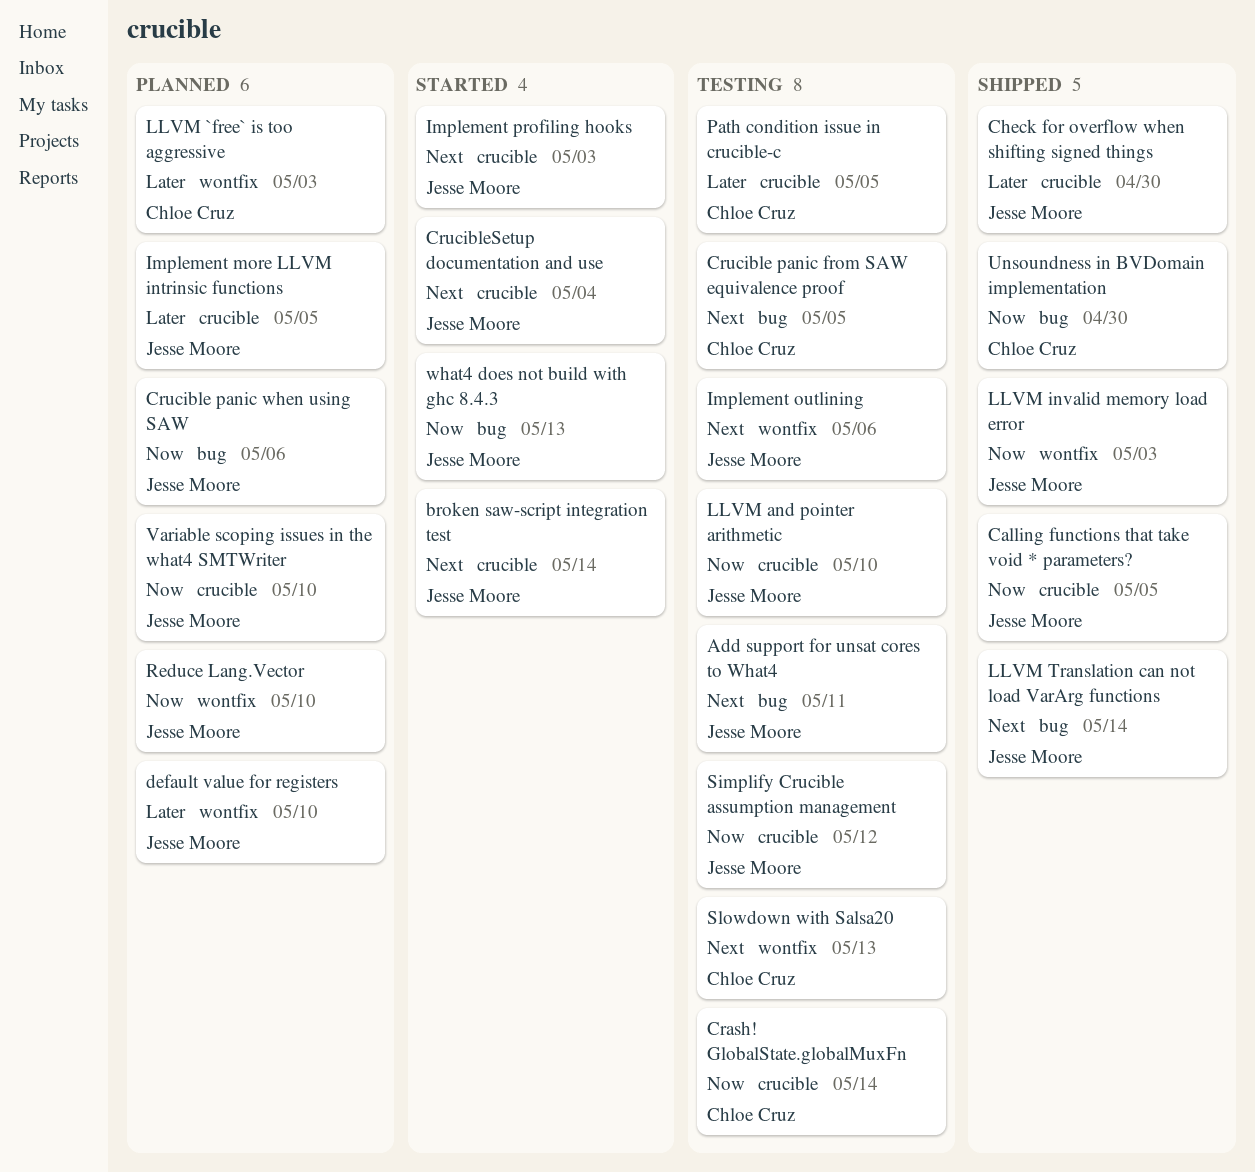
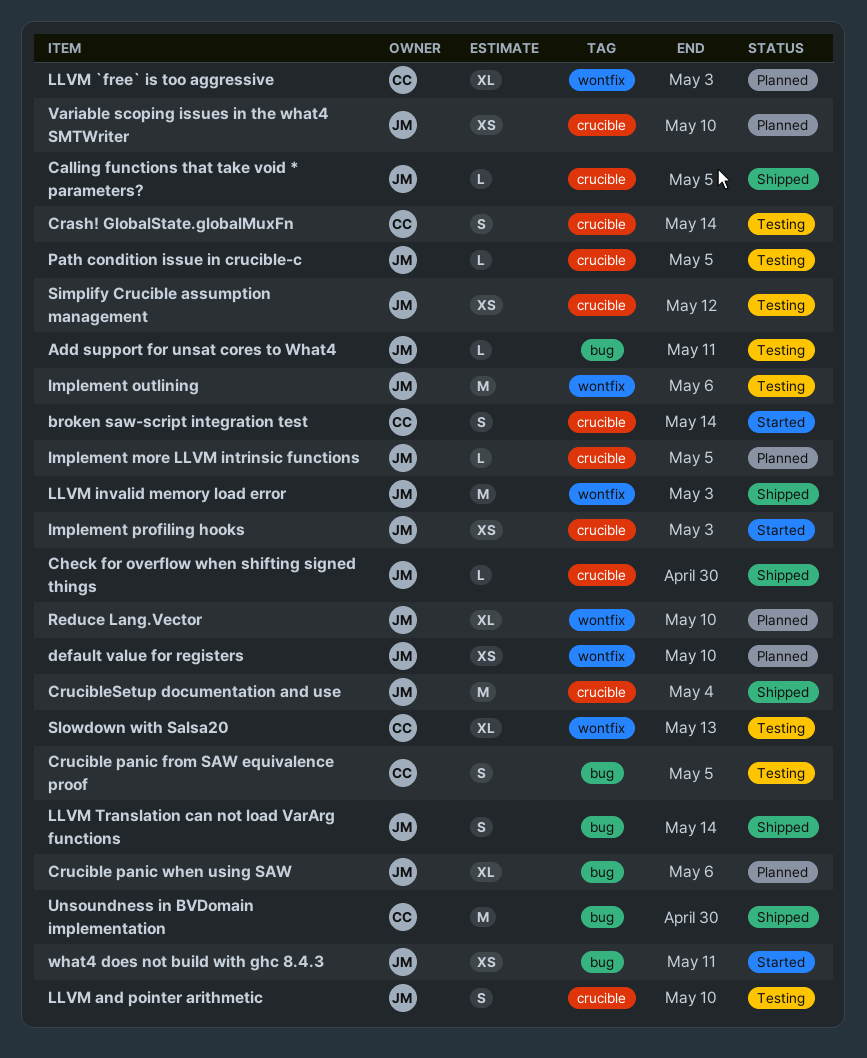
broken saw-script integration test, owner: Jesse Moore -> Chloe Cruz
CrucibleSetup documentation and use, status: Started -> Shipped
Path condition issue in crucible-c, owner: Chloe Cruz -> Jesse Moore
what4 does not build with ghc 8.4.3, due: May 13 -> May 11

